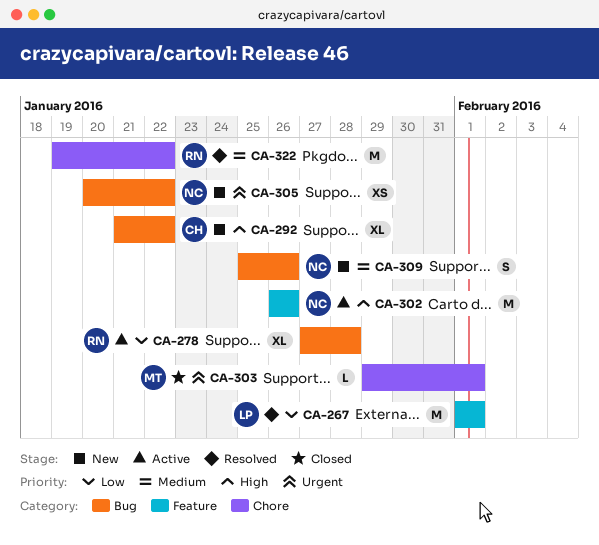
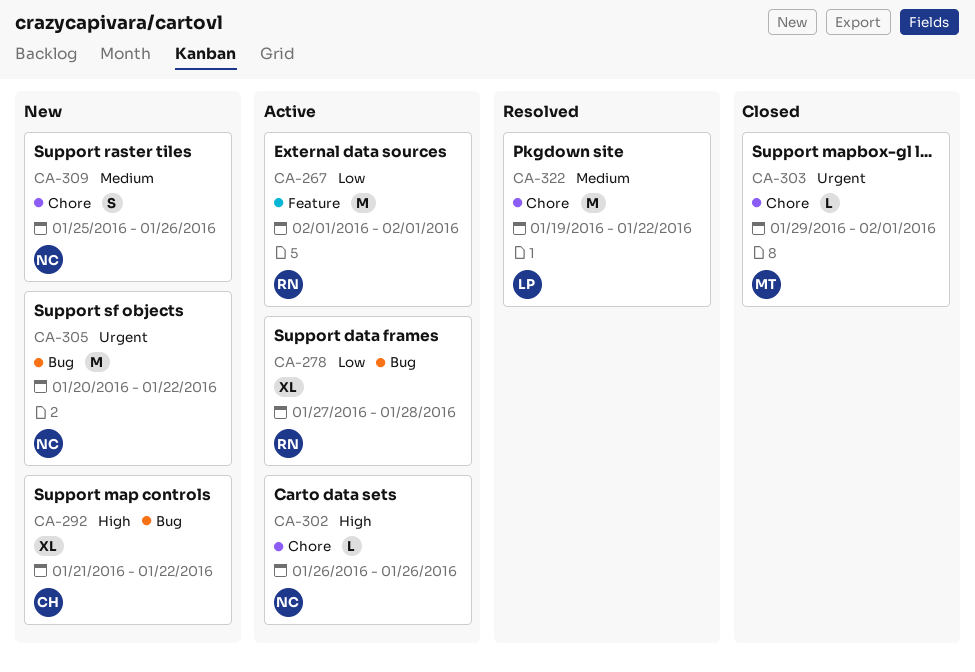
CA-267, status: Resolved -> Active
CA-267, owner: LP -> RN
CA-302, label: Feature -> Chore
CA-302, estimate: M -> L
CA-305, estimate: XS -> M
CA-309, label: Bug -> Chore
CA-322, owner: RN -> LP

